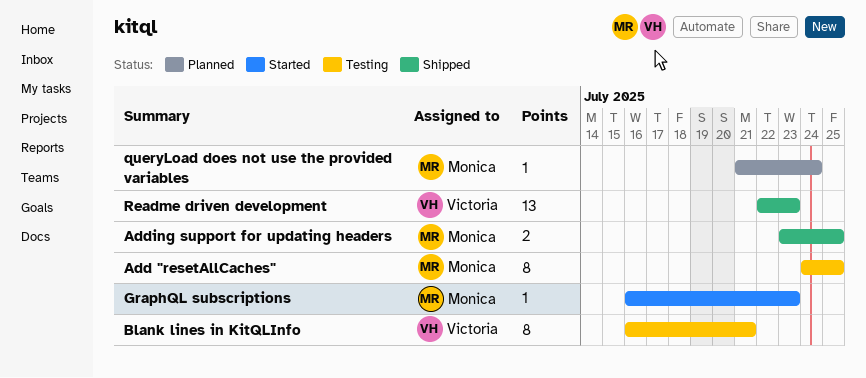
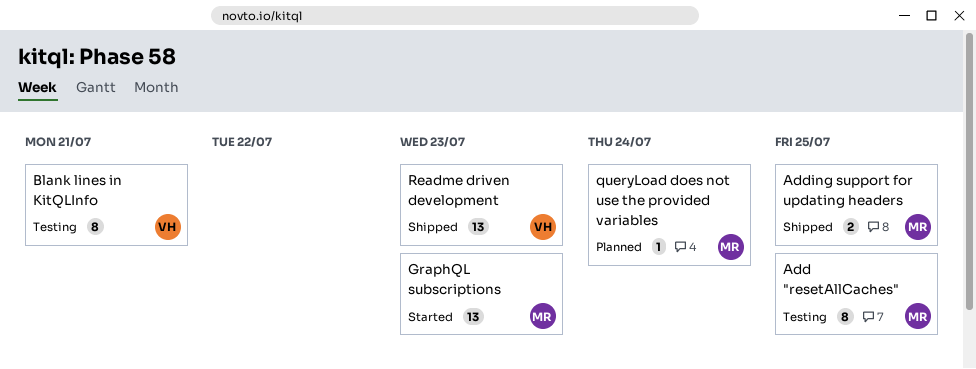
GraphQL subscriptions, estimate: 1 -> 13

